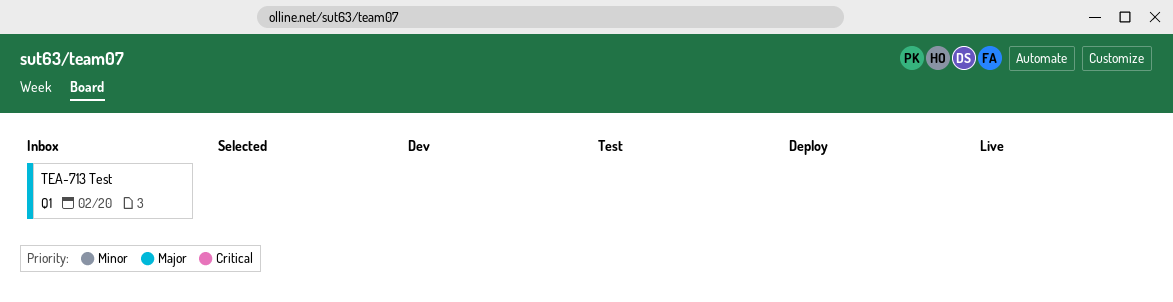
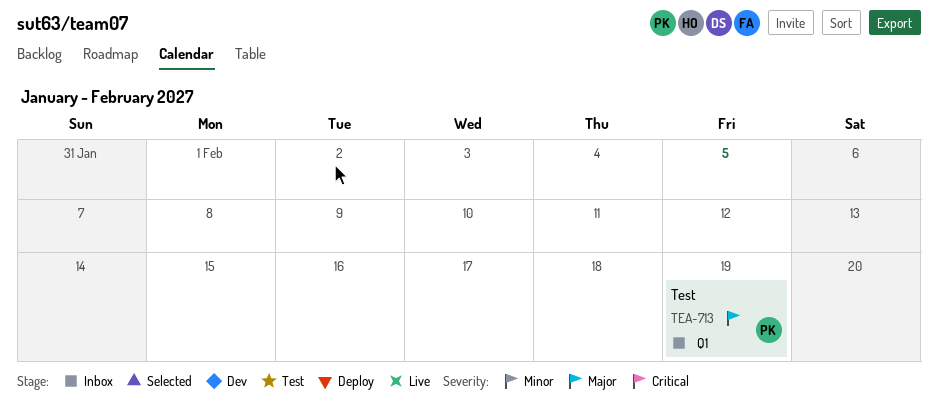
TEA-713, due: Feb 20 -> Feb 19

